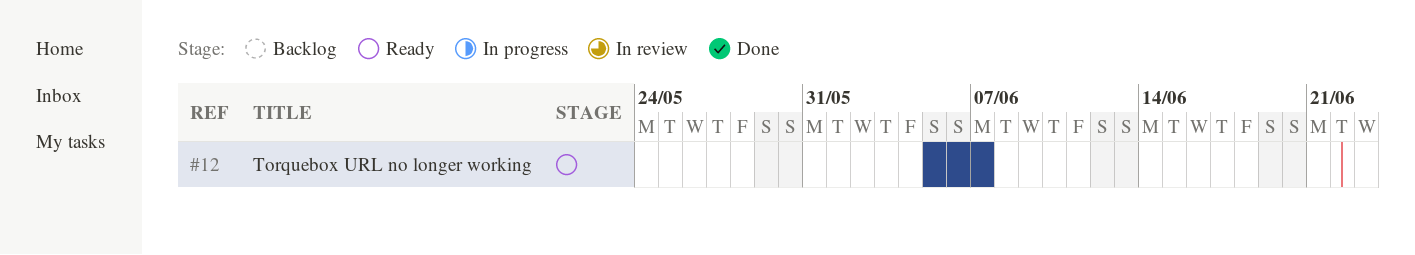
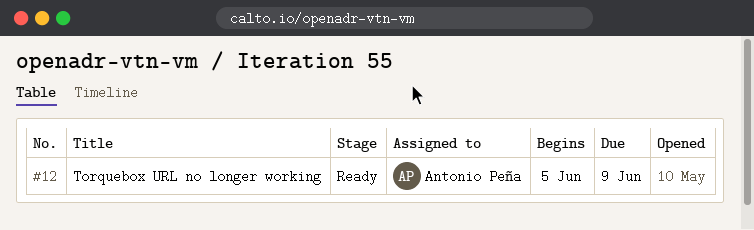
#12, due: Jun 7 -> Jun 9

